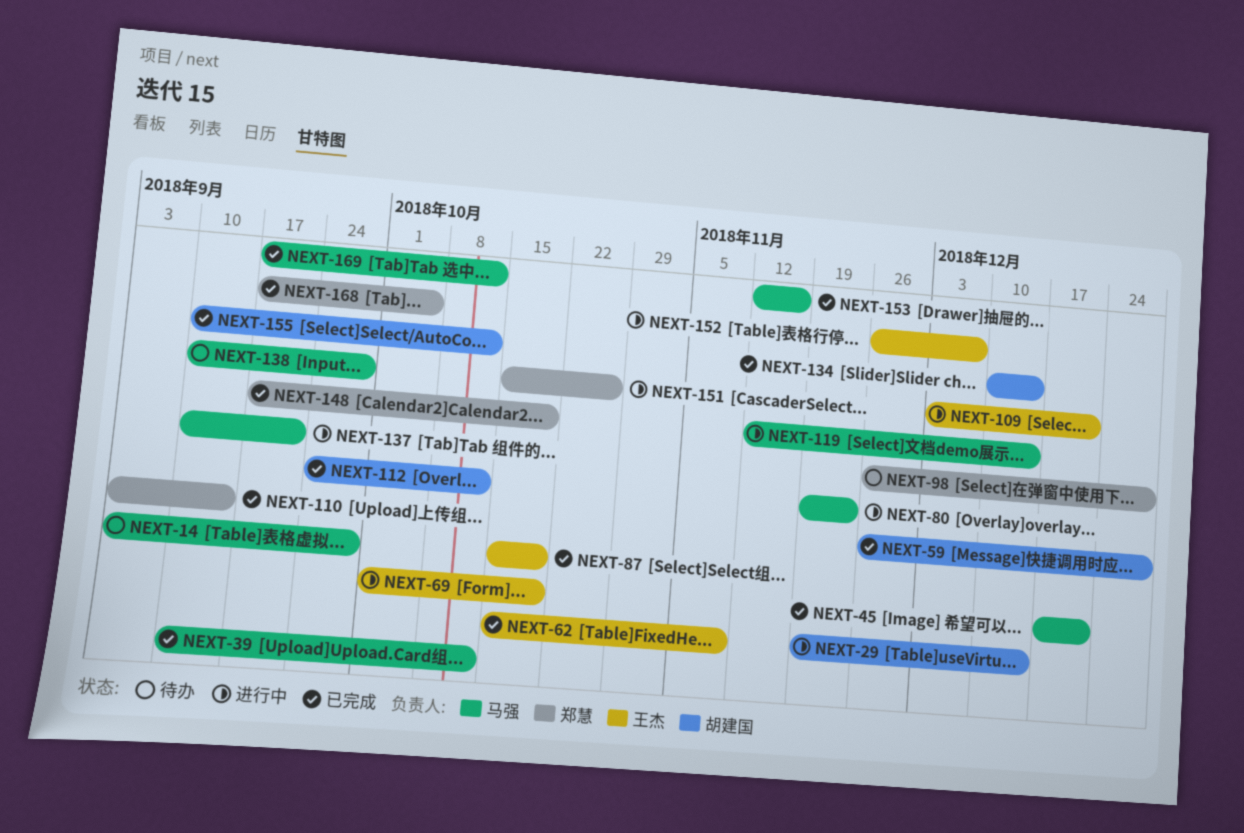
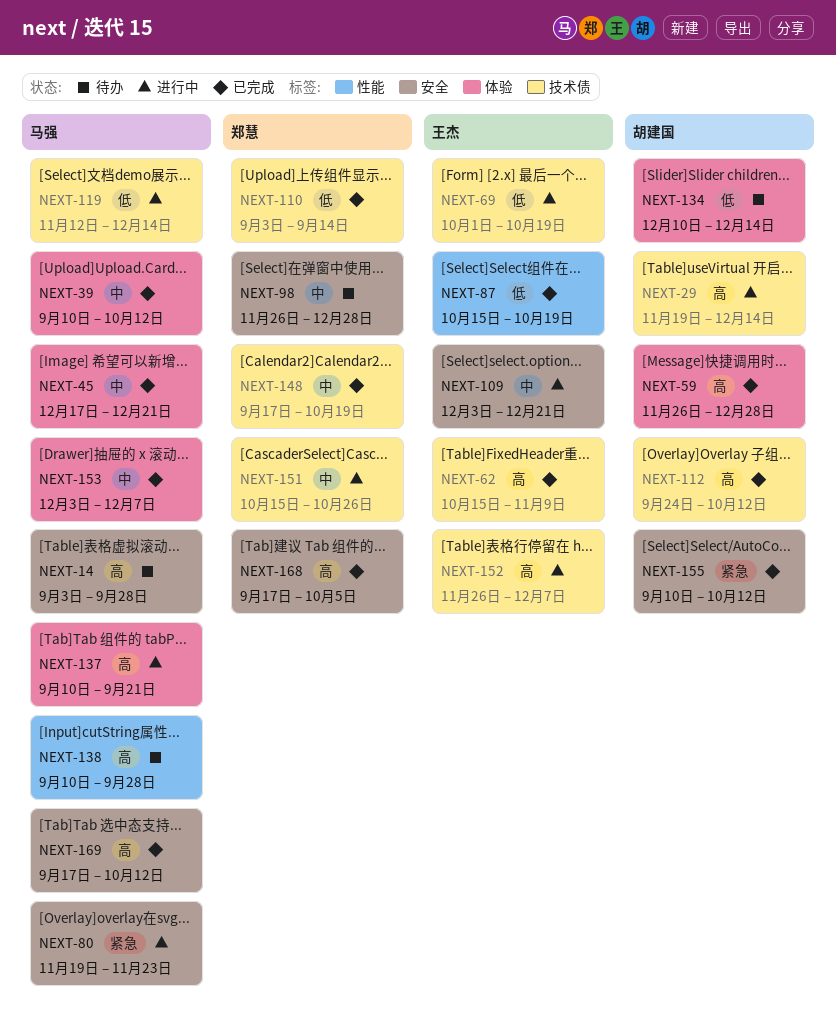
NEXT-134, status: 已完成 -> 待办
NEXT-153, start: Nov 12 -> Dec 3
NEXT-153, due: Nov 16 -> Dec 7

